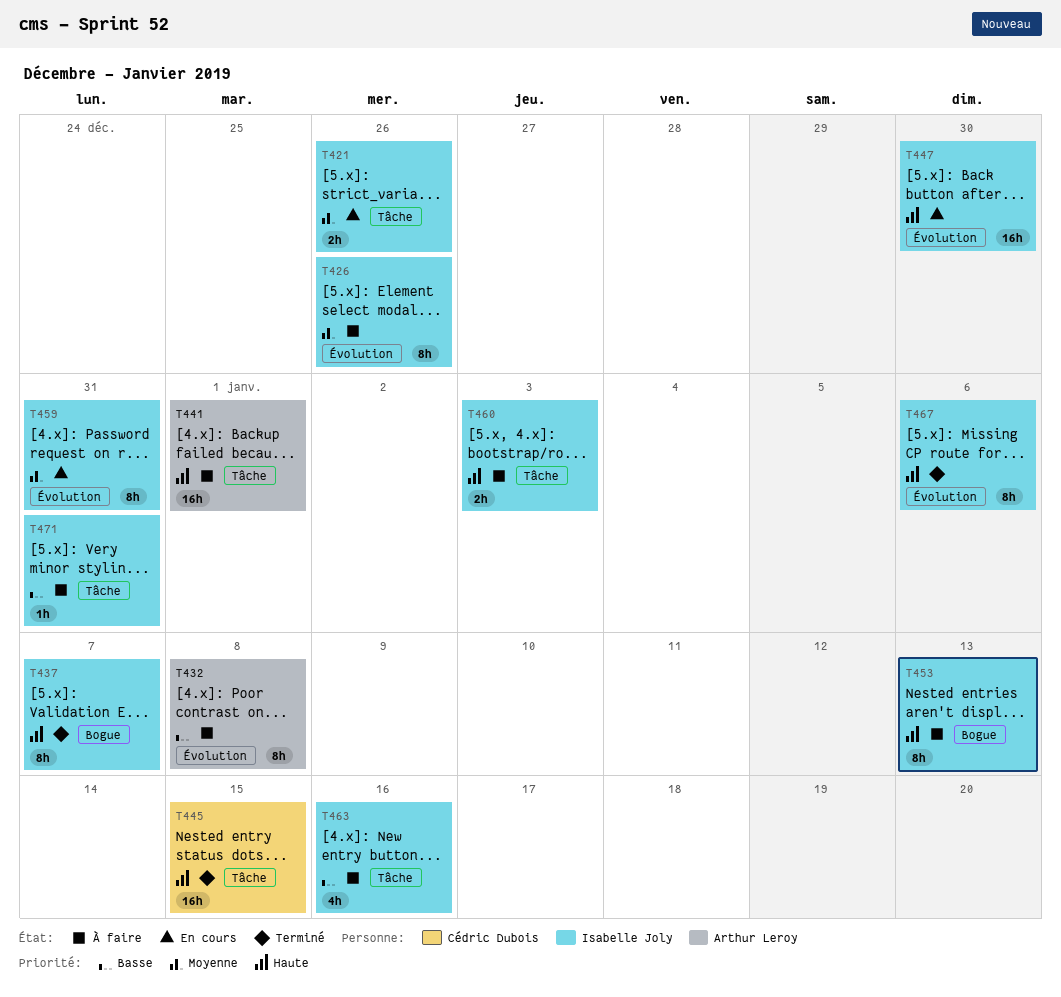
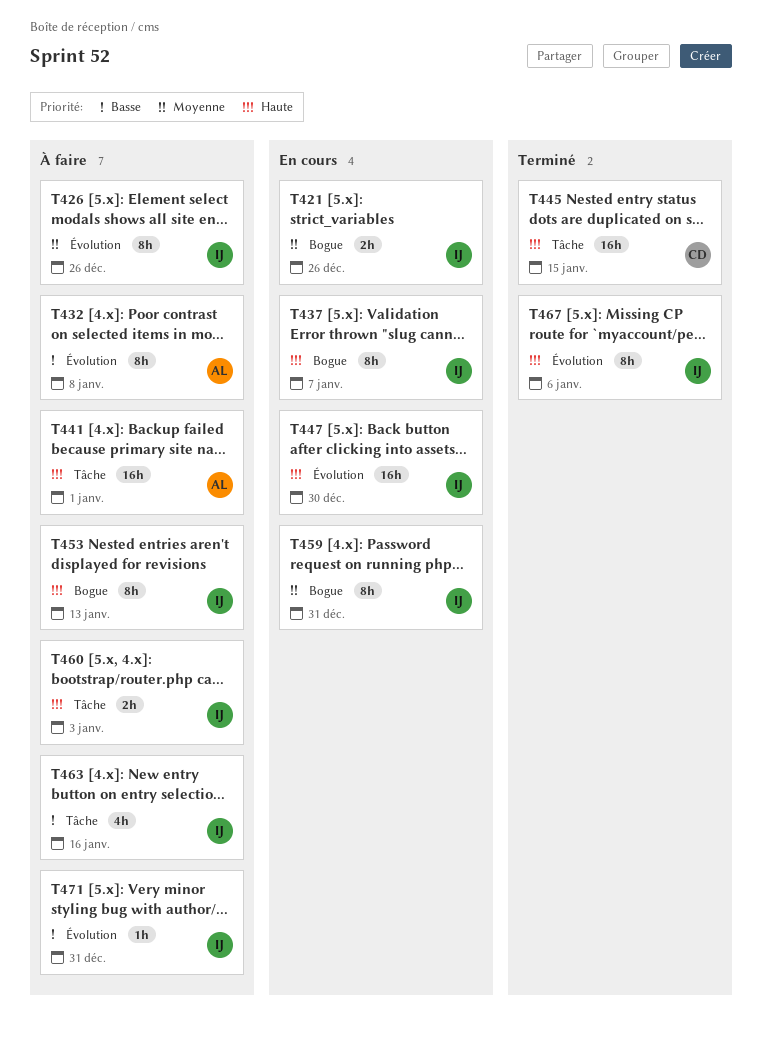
T421, label: Tâche -> Bogue
T437, status: Terminé -> En cours
T459, label: Évolution -> Bogue
T471, label: Tâche -> Évolution

